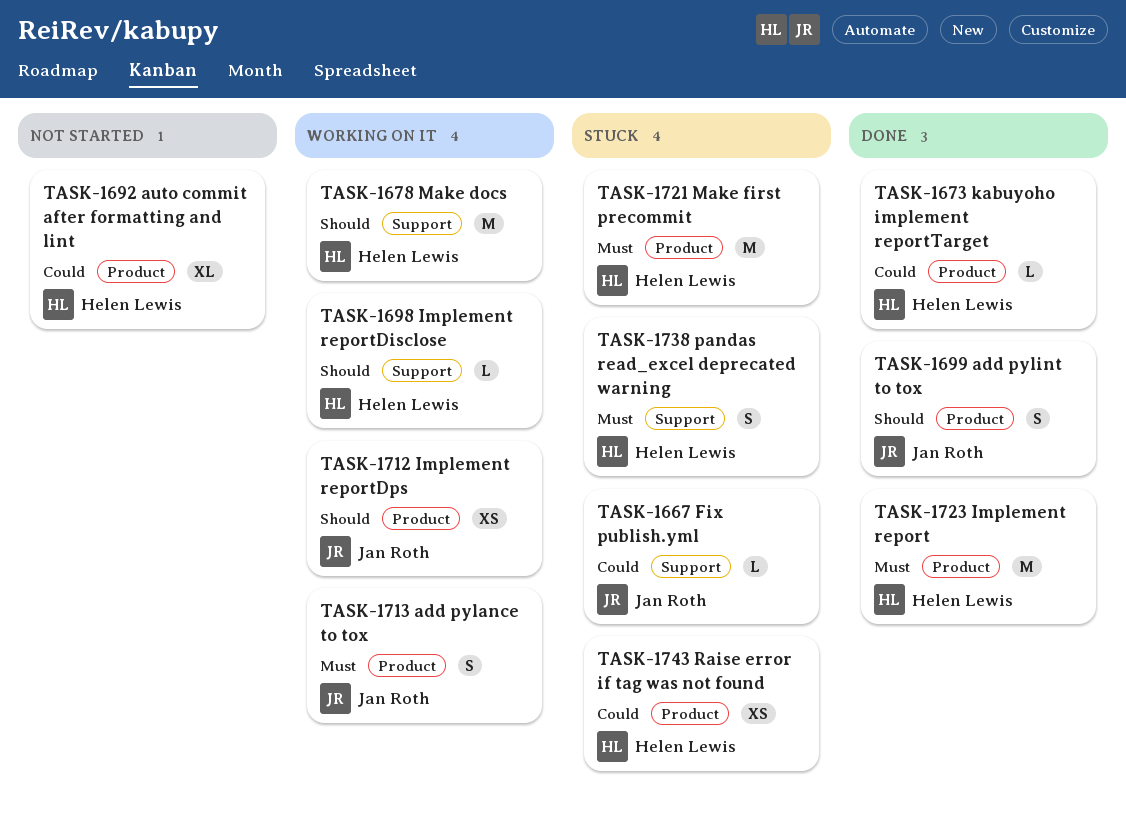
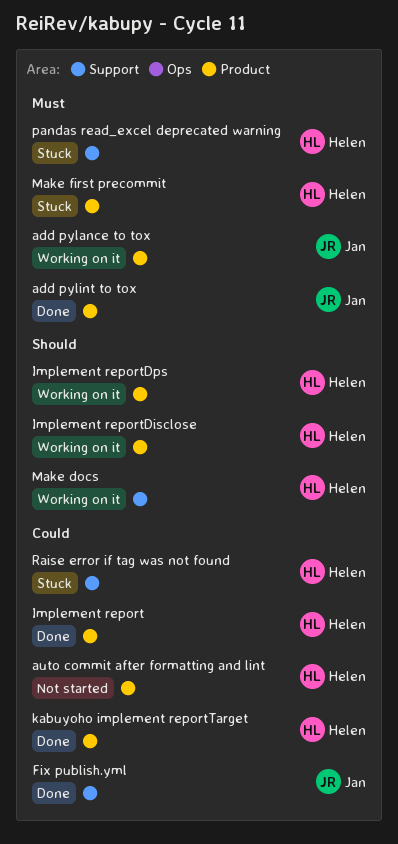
add pylint to tox, priority: Should -> Must
Fix publish.yml, status: Stuck -> Done
Implement report, priority: Must -> Could
Implement reportDisclose, label: Support -> Product
Implement reportDps, owner: Jan Roth -> Helen Lewis
Raise error if tag was not found, label: Product -> Support

